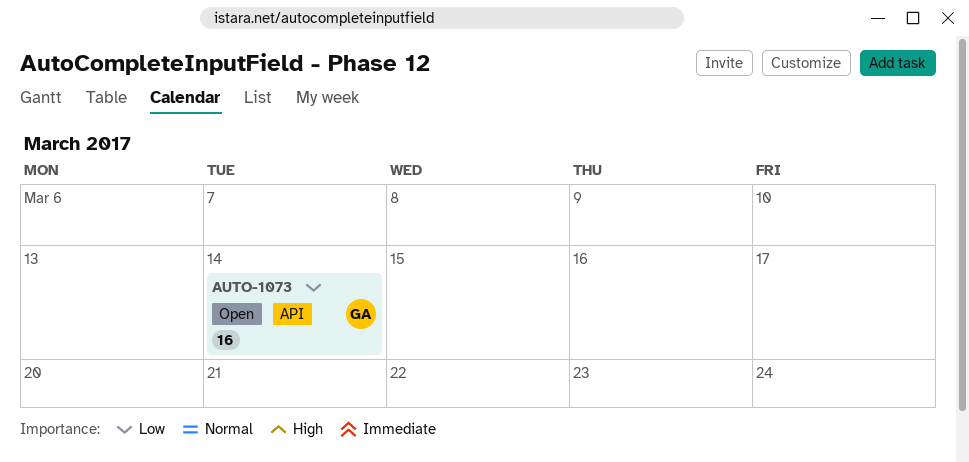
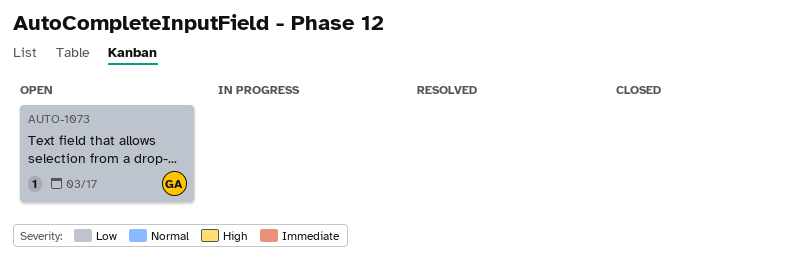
AUTO-1073, estimate: 16 -> 1
AUTO-1073, due: Mar 14 -> Mar 17

